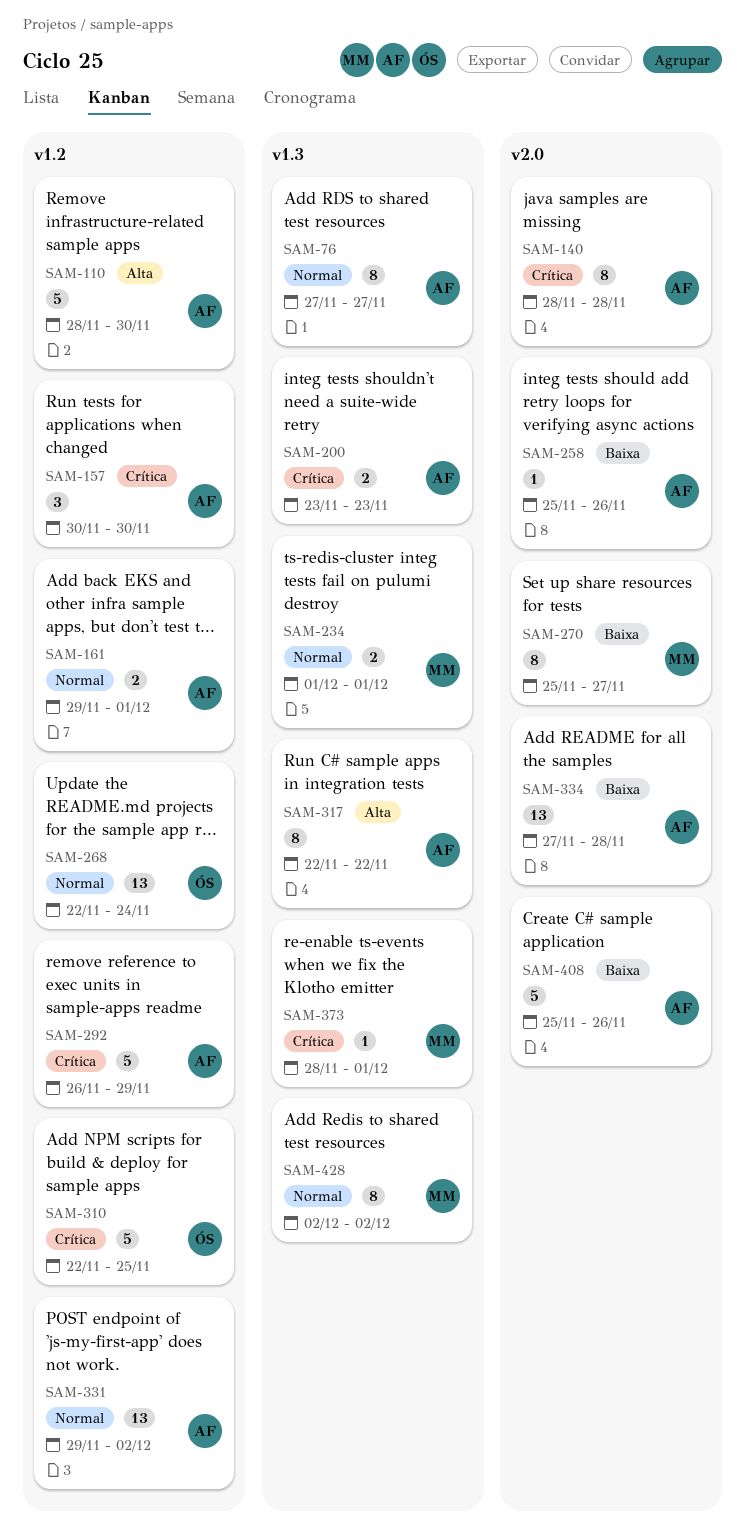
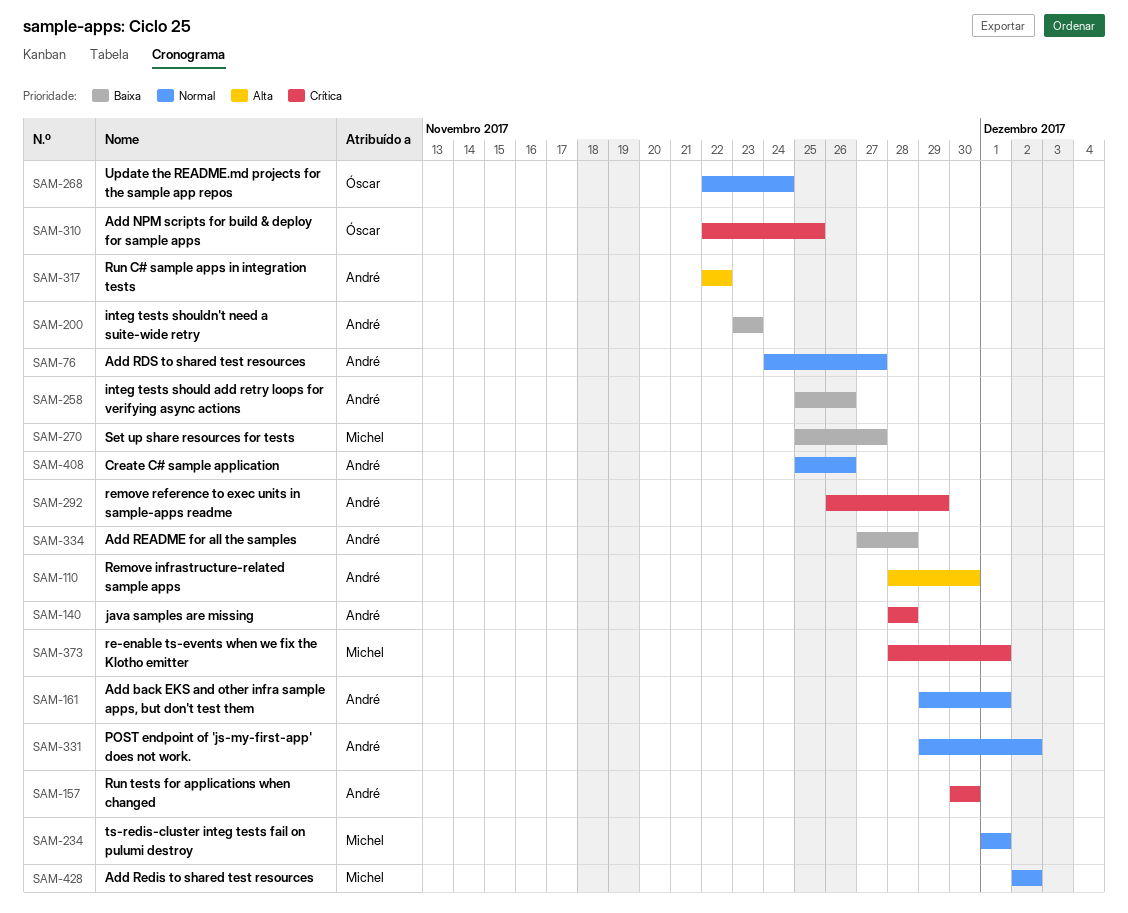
SAM-76, start: Nov 27 -> Nov 24
SAM-200, priority: Crítica -> Baixa
SAM-408, priority: Baixa -> Normal

